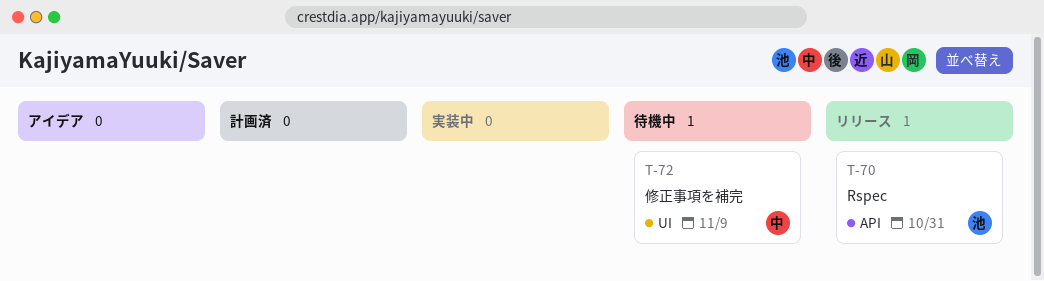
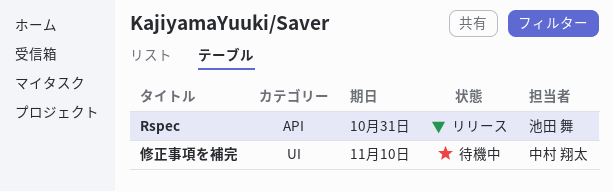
修正事項を補完, due: Nov 9 -> Nov 10

